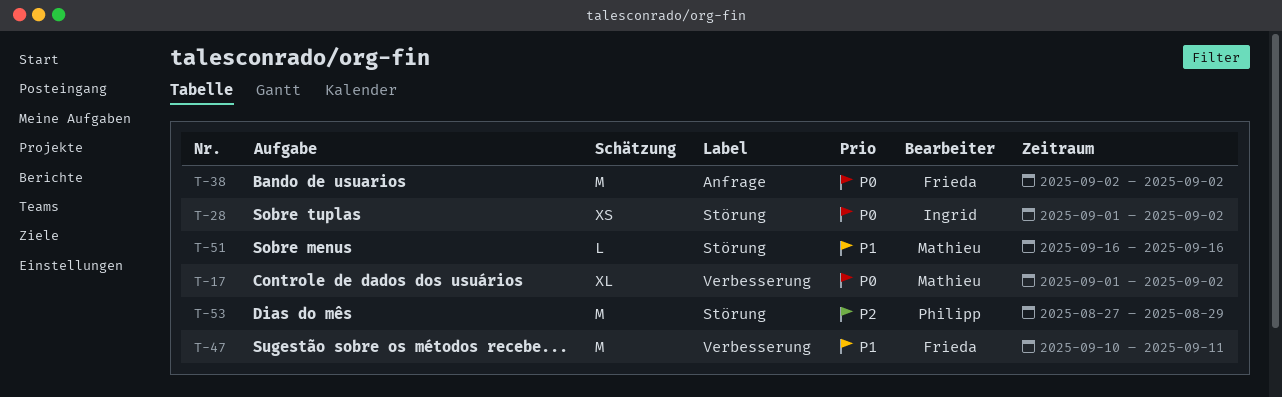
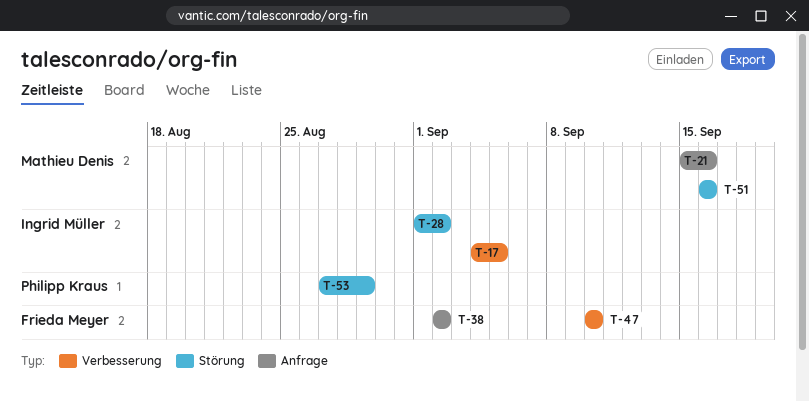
T-17, owner: Mathieu Denis -> Ingrid Müller
T-17, start: Sep 1 -> Sep 4
T-17, due: Sep 2 -> Sep 5
T-21: none -> present
T-47, due: Sep 11 -> Sep 10

